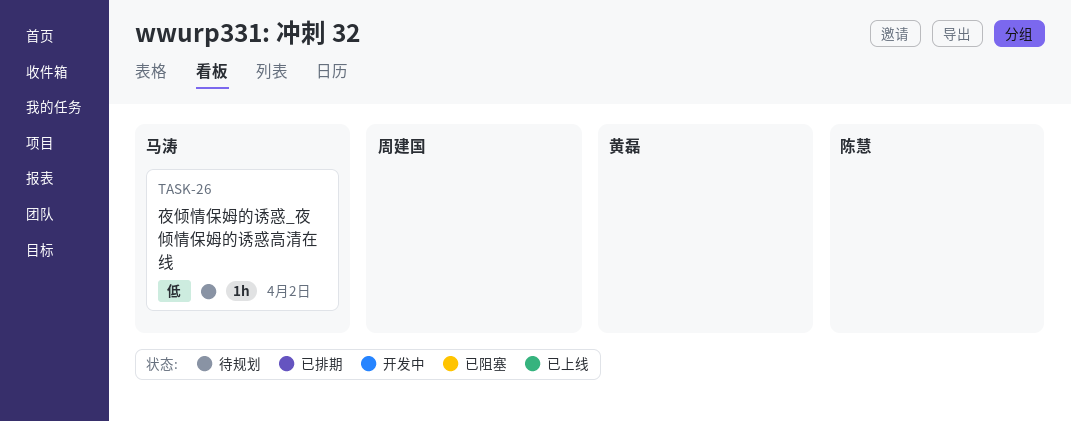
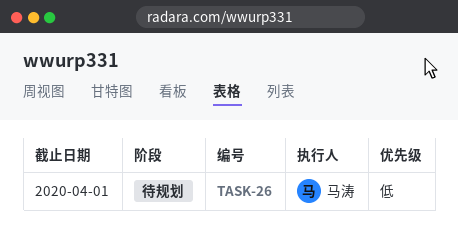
TASK-26, due: Apr 2 -> Apr 1

